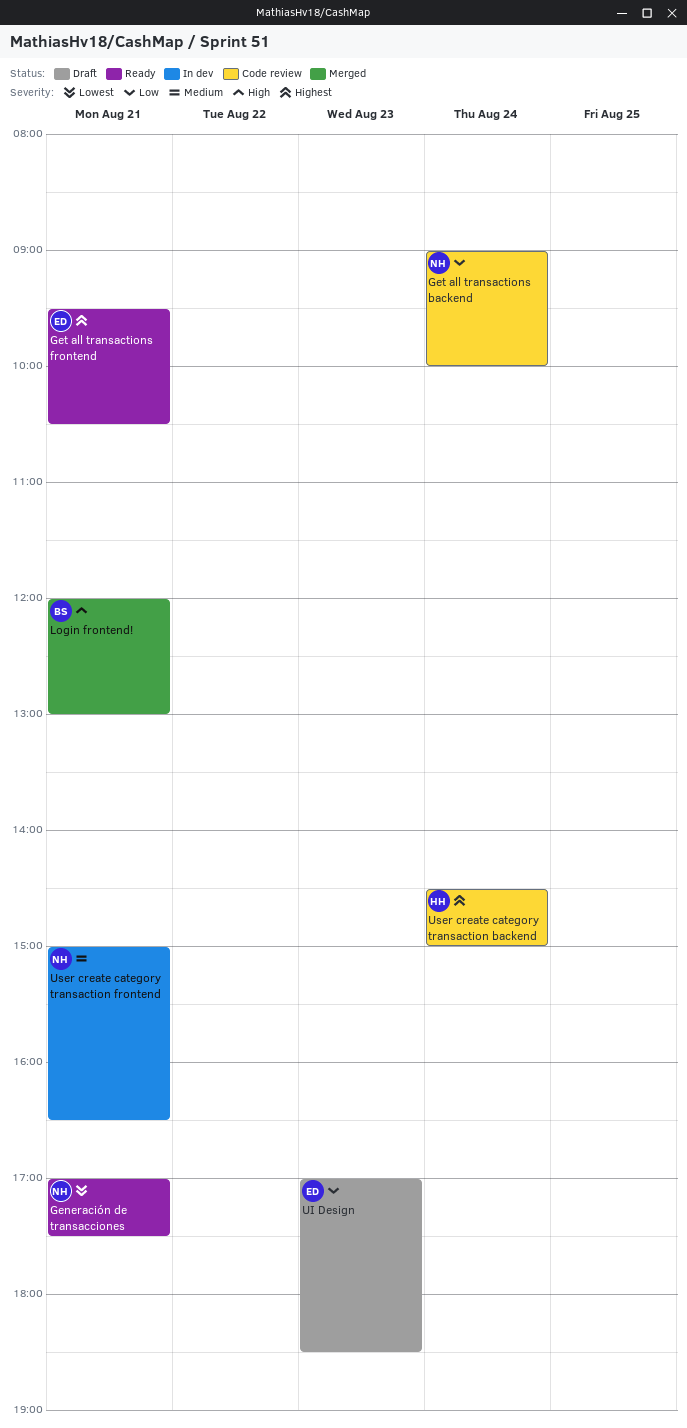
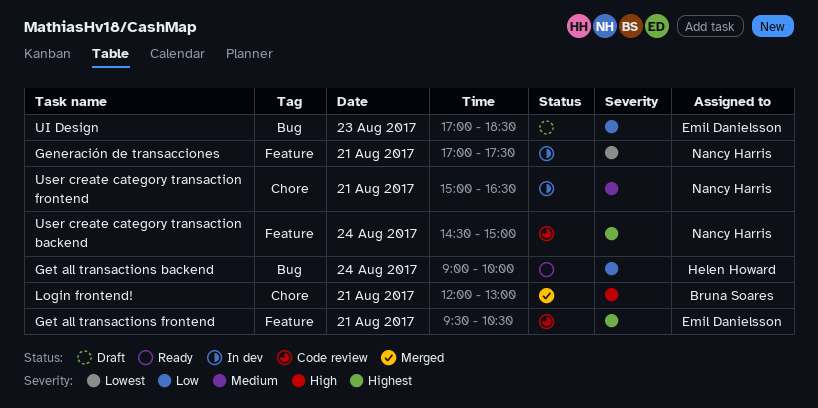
Generación de transacciones, status: Ready -> In dev
Get all transactions backend, status: Code review -> Ready
Get all transactions backend, owner: Nancy Harris -> Helen Howard
Get all transactions frontend, status: Ready -> Code review
User create category transaction backend, owner: Helen Howard -> Nancy Harris

